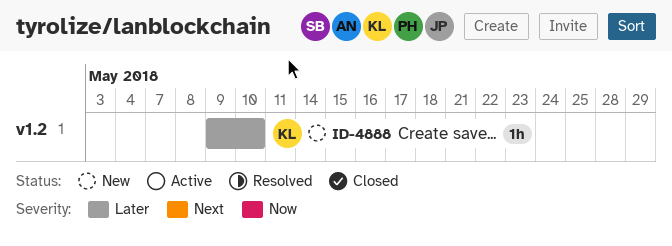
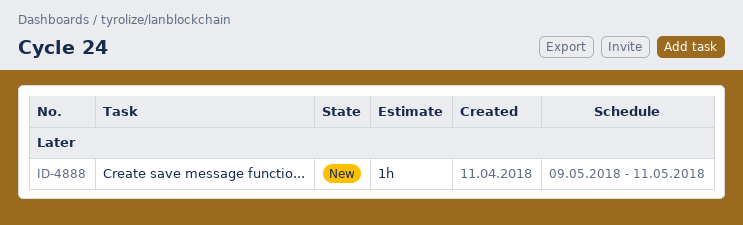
ID-4888, due: May 10 -> May 11

